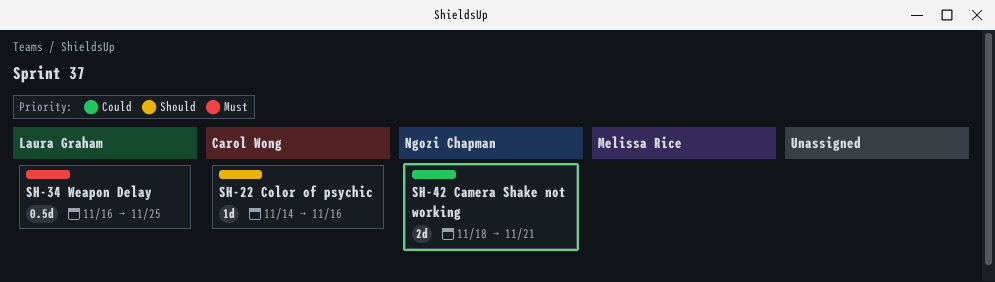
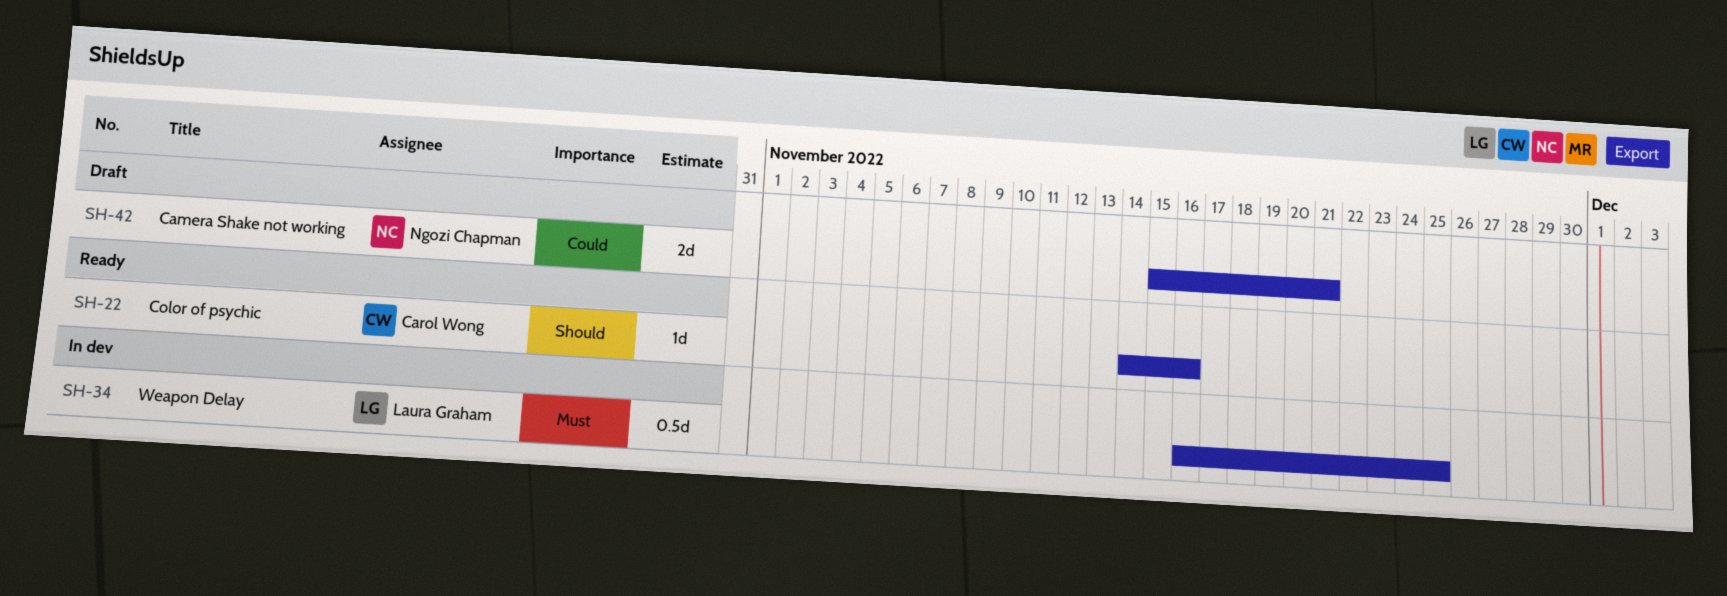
SH-42, start: Nov 18 -> Nov 15

